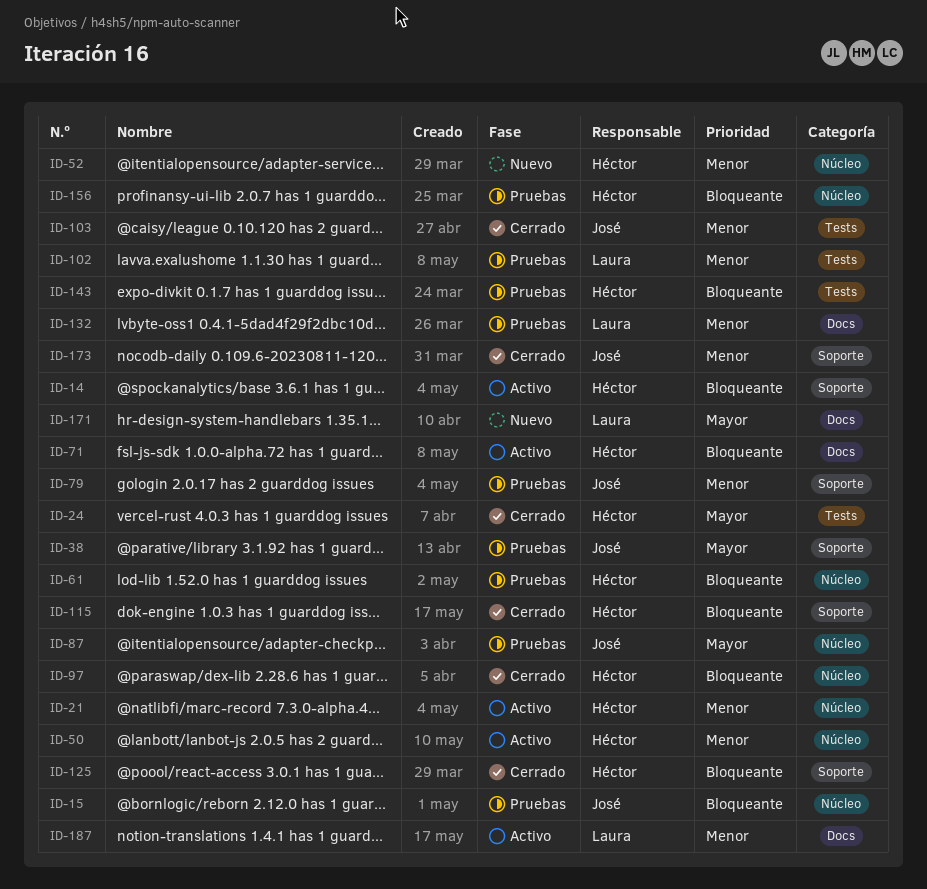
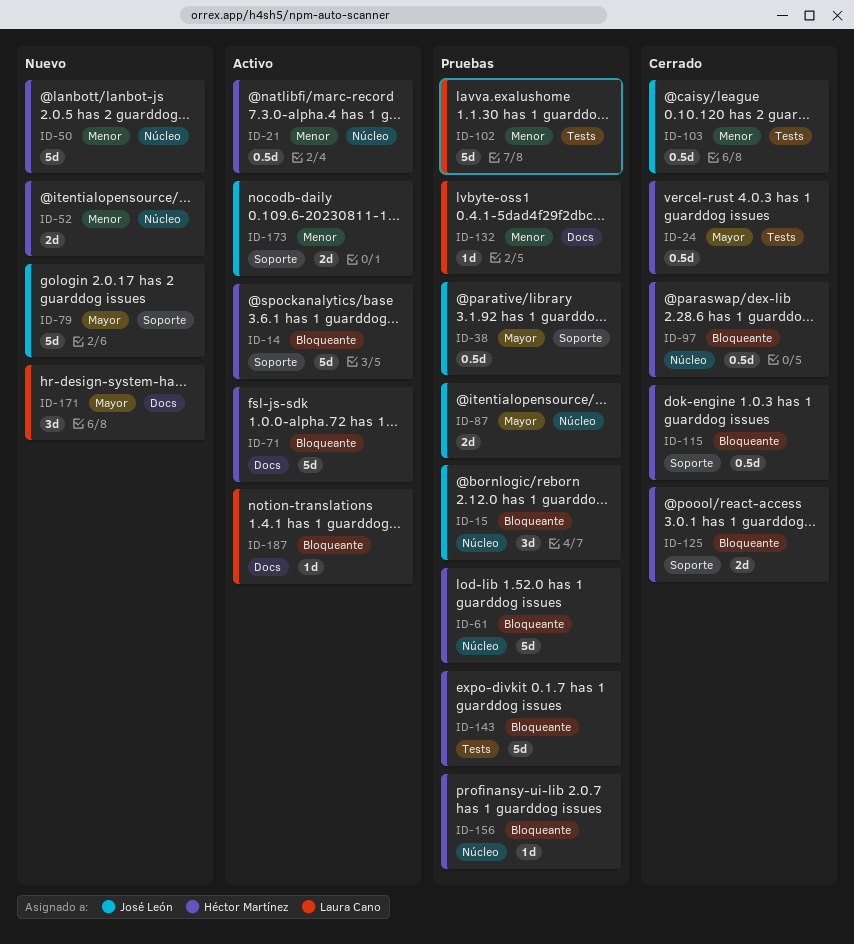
ID-50, status: Activo -> Nuevo
ID-79, status: Pruebas -> Nuevo
ID-79, priority: Menor -> Mayor
ID-173, status: Cerrado -> Activo
ID-187, priority: Menor -> Bloqueante

